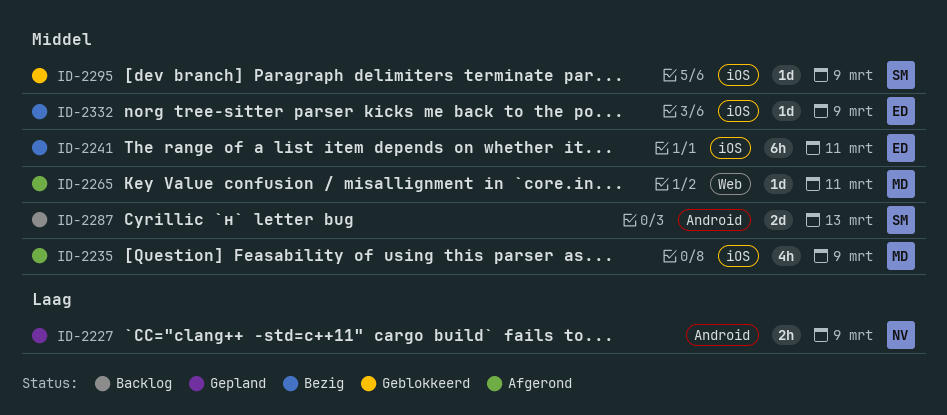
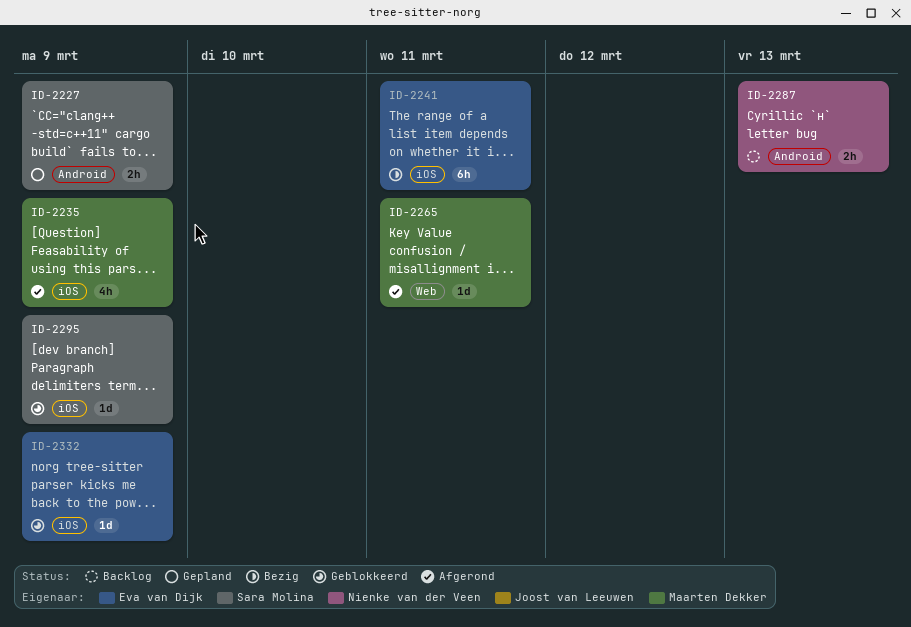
ID-2227, owner: Nienke van der Veen -> Sara Molina
ID-2287, owner: Sara Molina -> Nienke van der Veen
ID-2287, estimate: 2d -> 2h
ID-2332, status: Bezig -> Geblokkeerd

